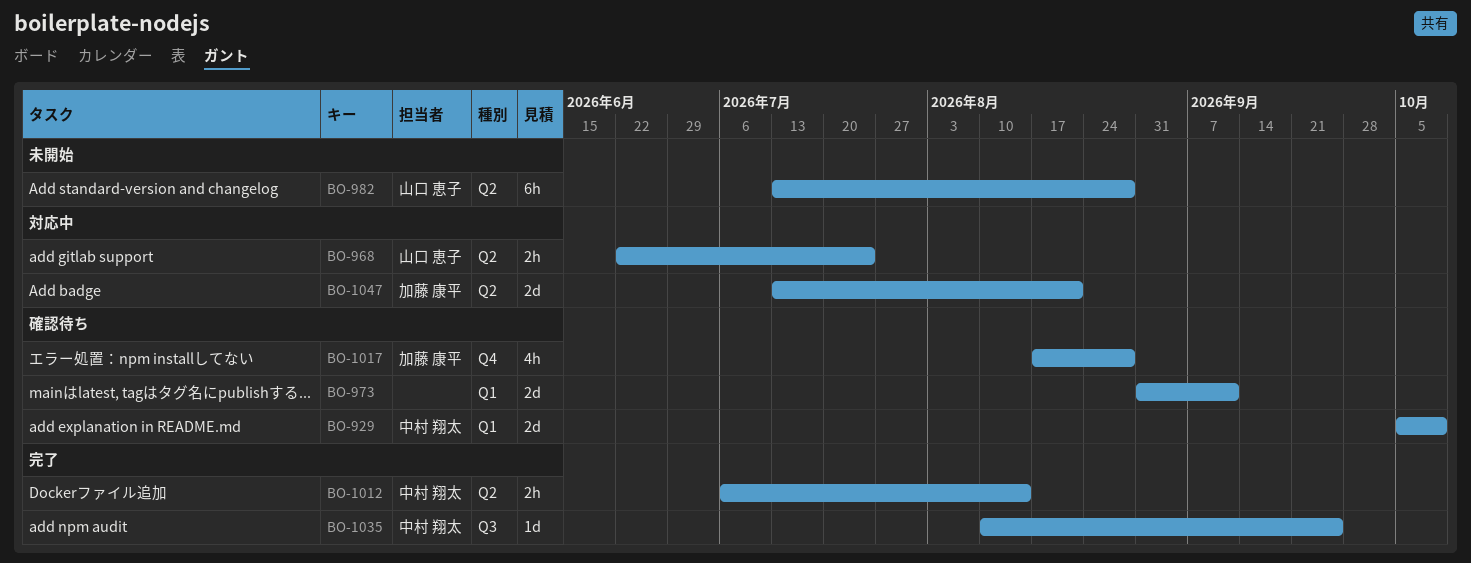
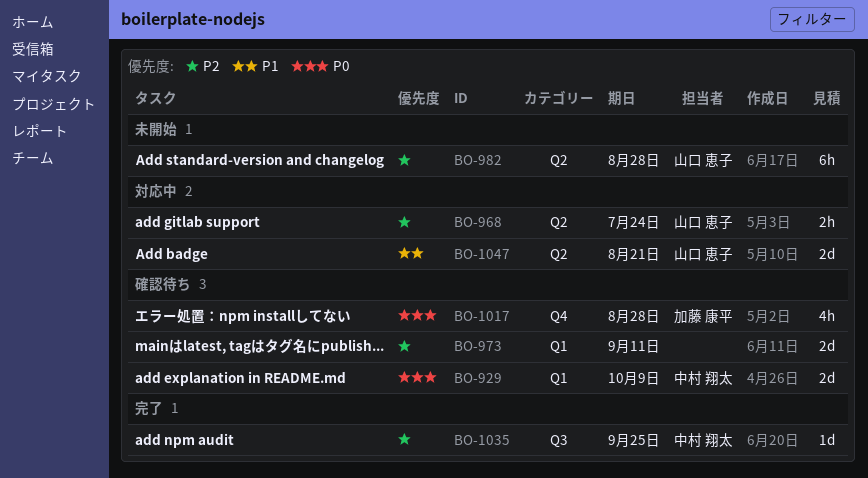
BO-1012: present -> none
BO-1047, owner: 加藤 康平 -> 山口 恵子

